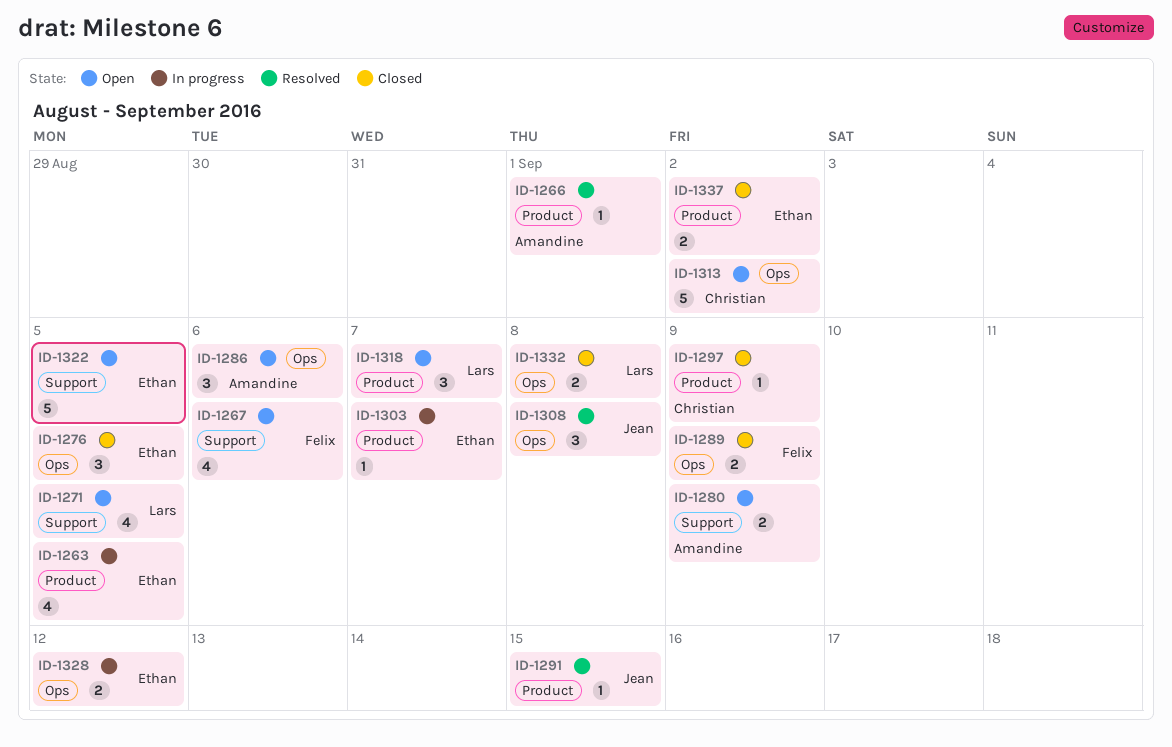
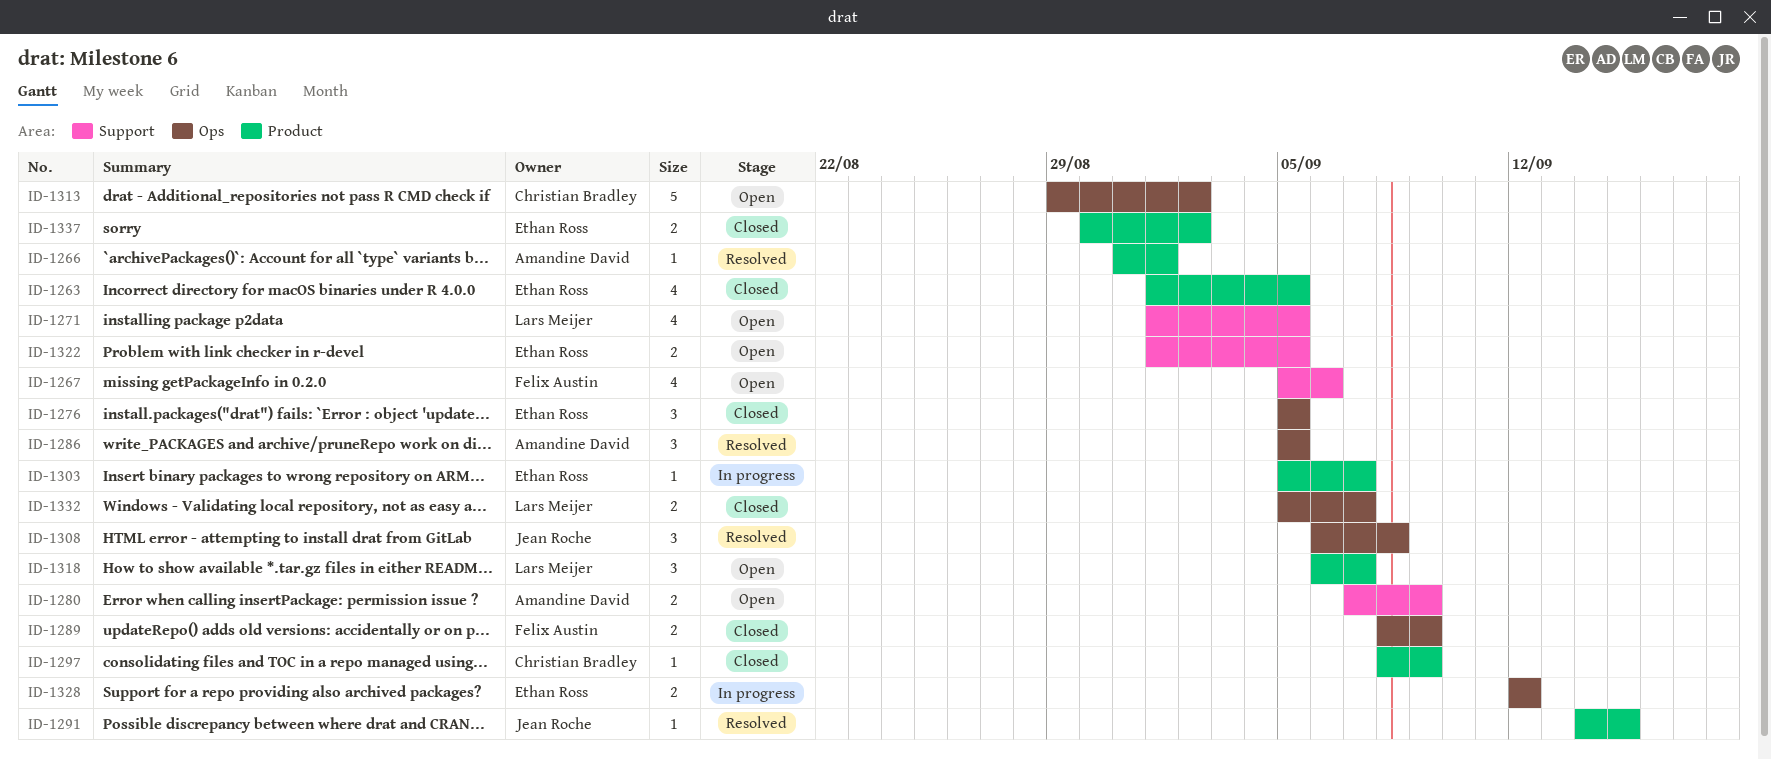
ID-1263, status: In progress -> Closed
ID-1286, status: Open -> Resolved
ID-1286, due: Sep 6 -> Sep 5
ID-1322, estimate: 5 -> 2
ID-1332, due: Sep 8 -> Sep 7

